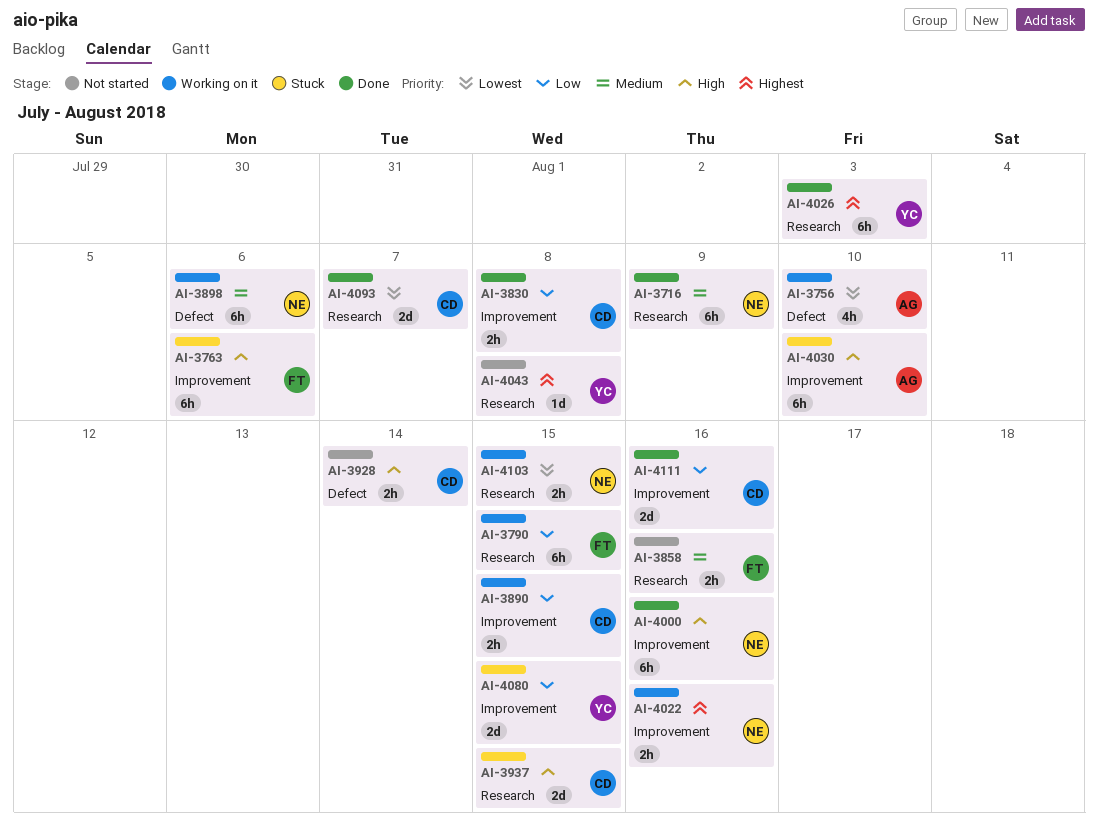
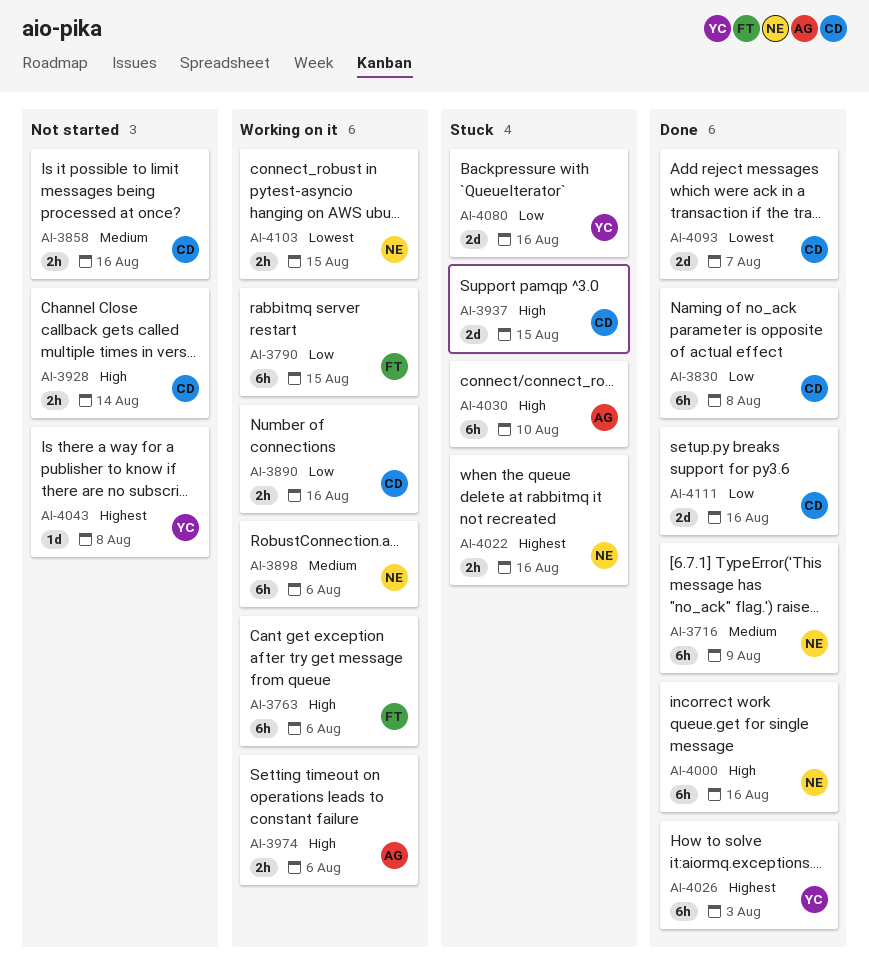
AI-3756: present -> none
AI-3763, status: Stuck -> Working on it
AI-3830, estimate: 2h -> 6h
AI-3858, owner: FT -> CD
AI-3890, due: Aug 15 -> Aug 16
AI-3974: none -> present
AI-4022, status: Working on it -> Stuck
AI-4080, due: Aug 15 -> Aug 16

